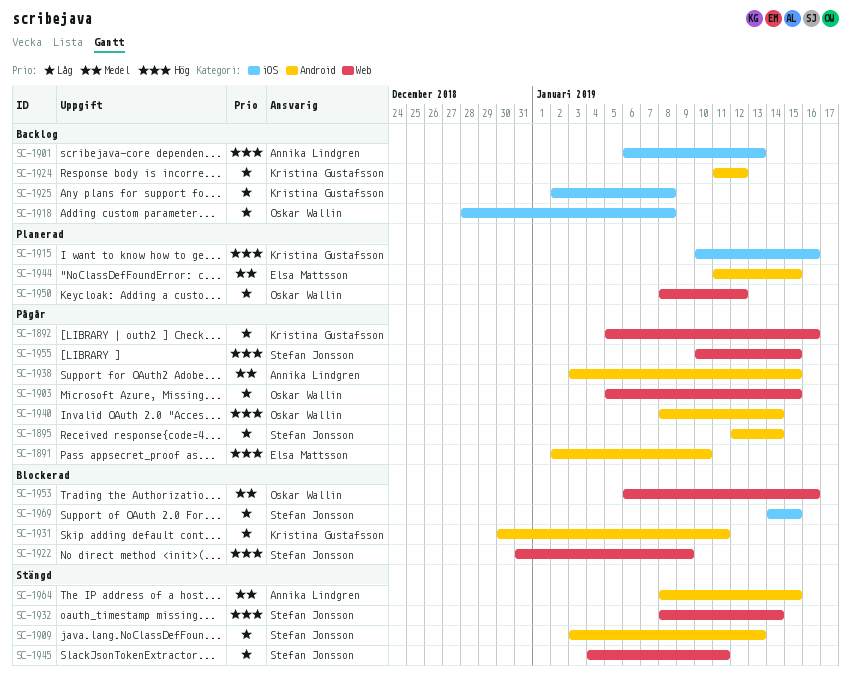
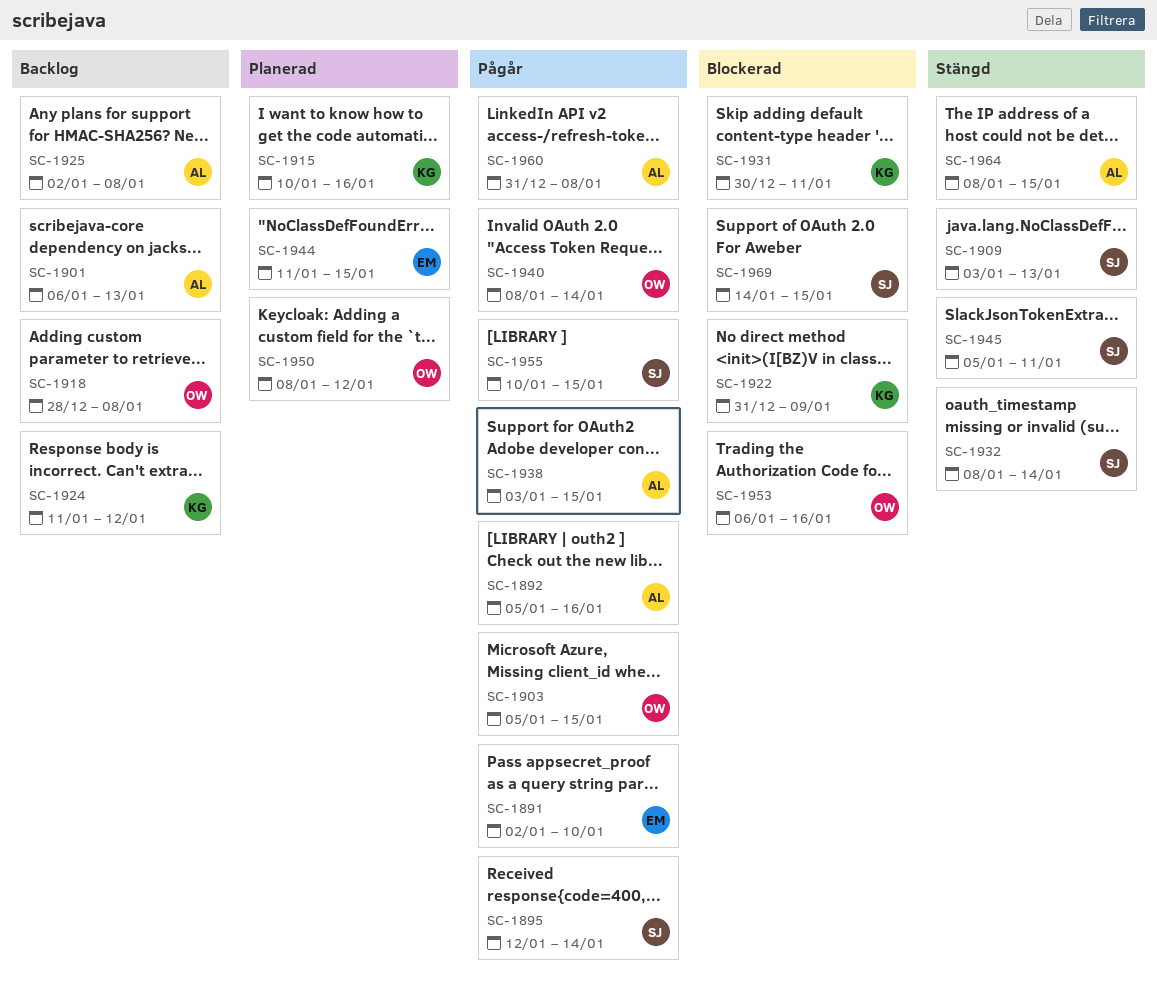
SC-1892, owner: Kristina Gustafsson -> Annika Lindgren
SC-1922, owner: Stefan Jonsson -> Kristina Gustafsson
SC-1925, owner: Kristina Gustafsson -> Annika Lindgren
SC-1945, start: Jan 4 -> Jan 5
SC-1960: none -> present

